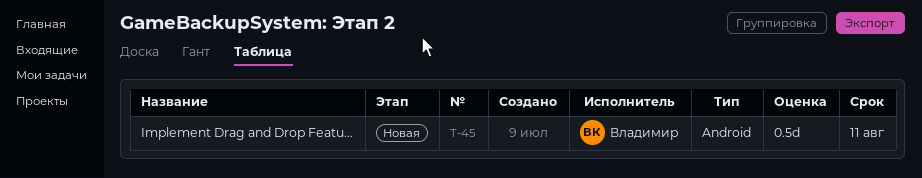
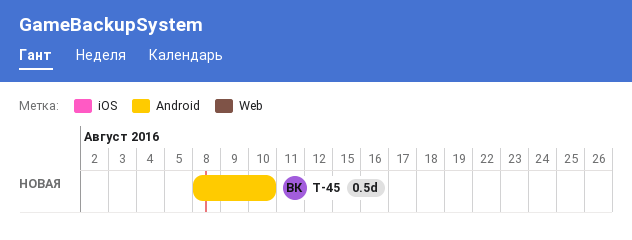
T-45, due: Aug 11 -> Aug 10

